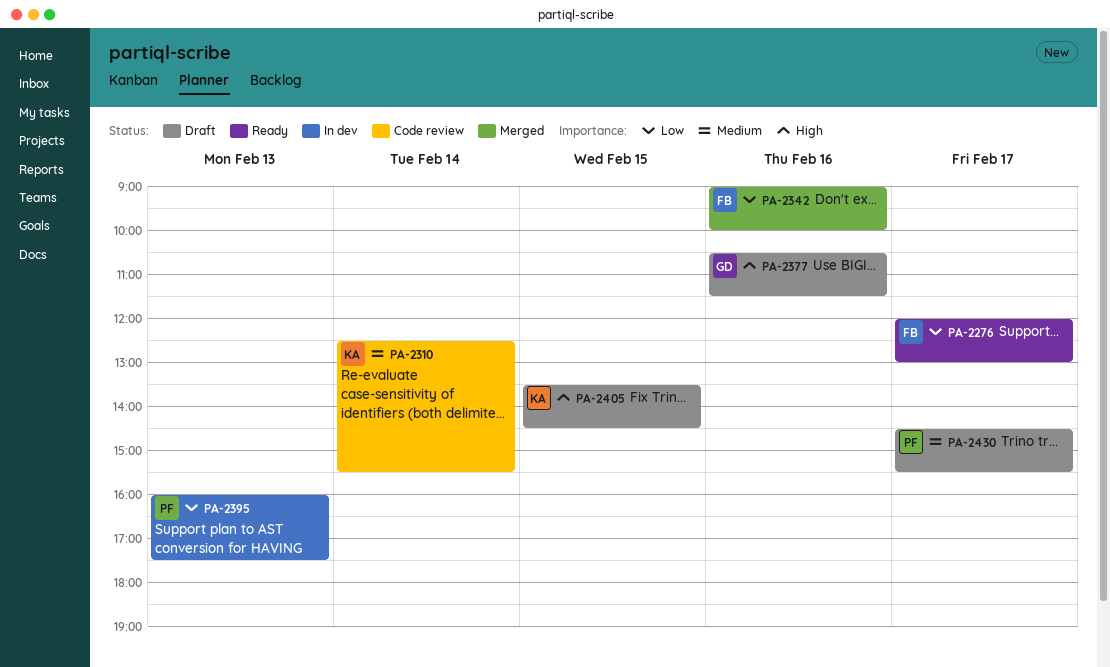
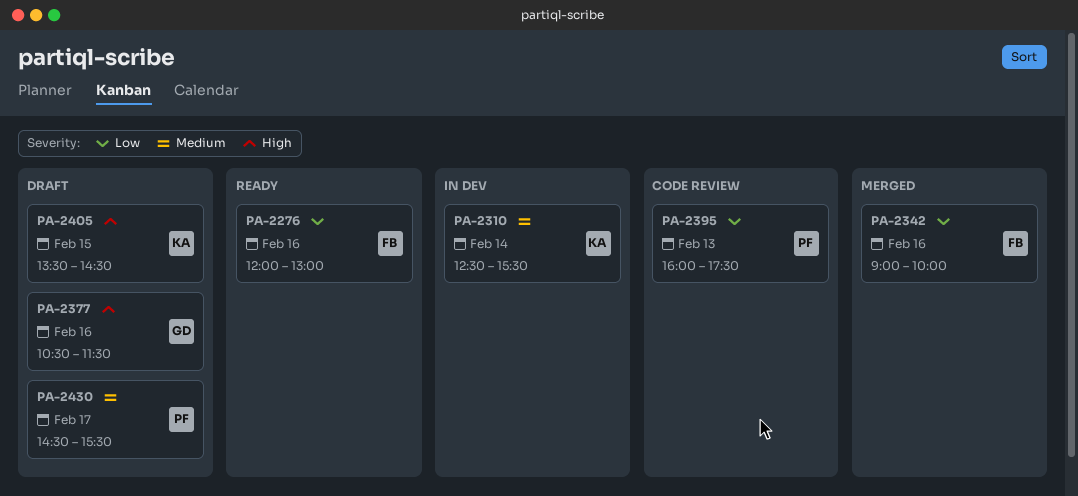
PA-2276, day: Feb 17 -> Feb 16
PA-2310, status: Code review -> In dev
PA-2395, status: In dev -> Code review

